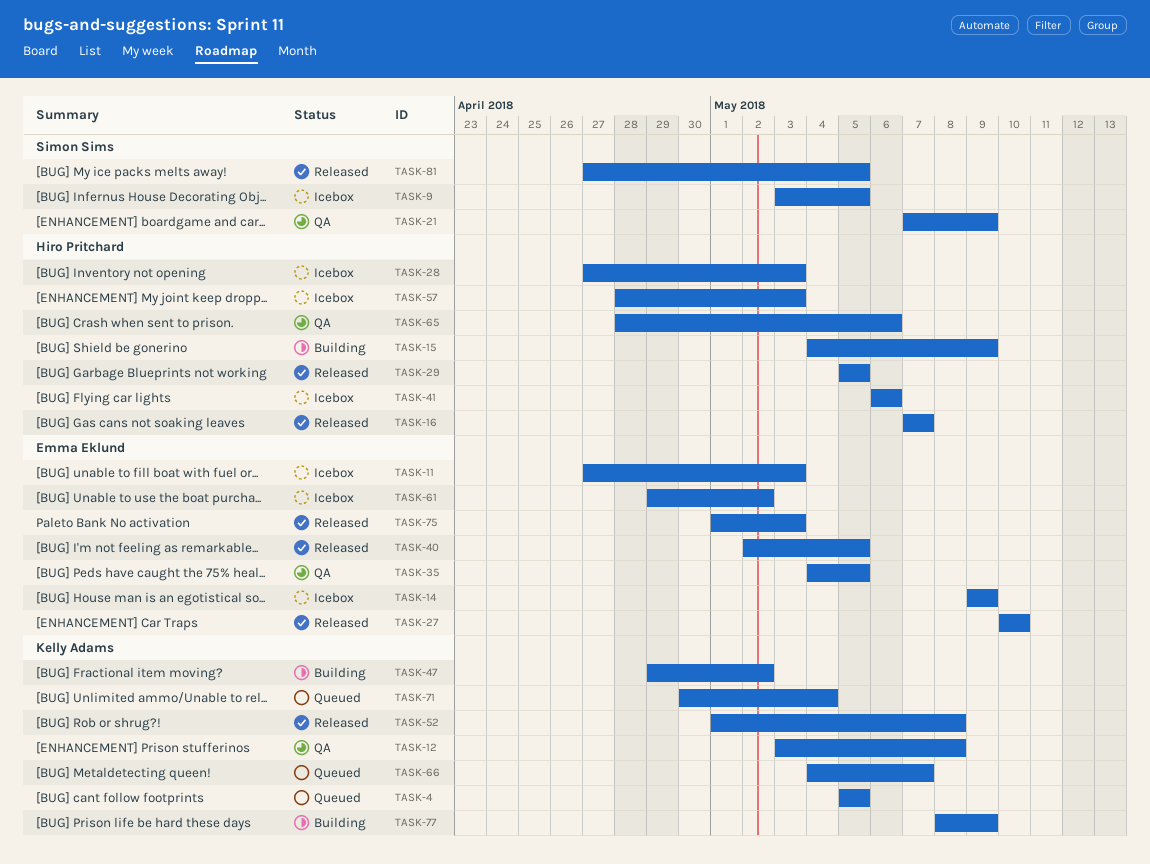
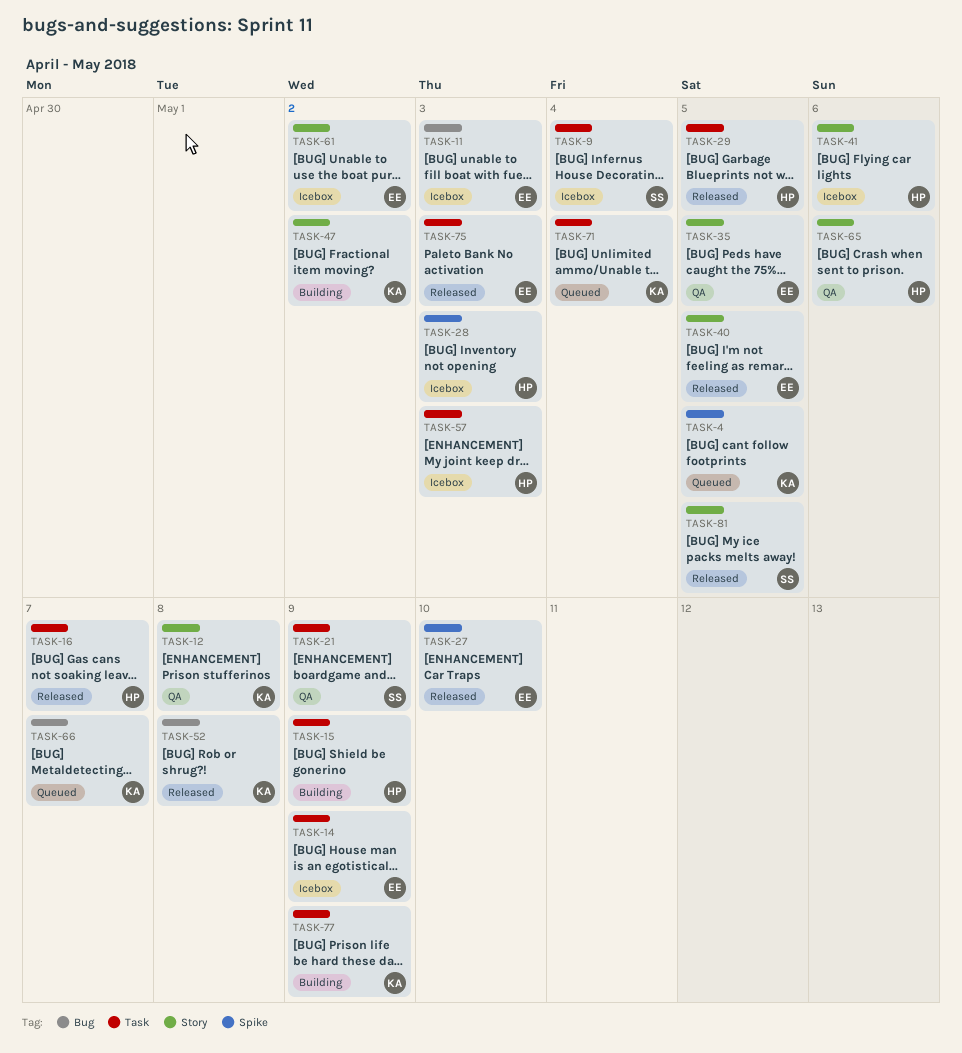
TASK-9, due: May 5 -> May 4

